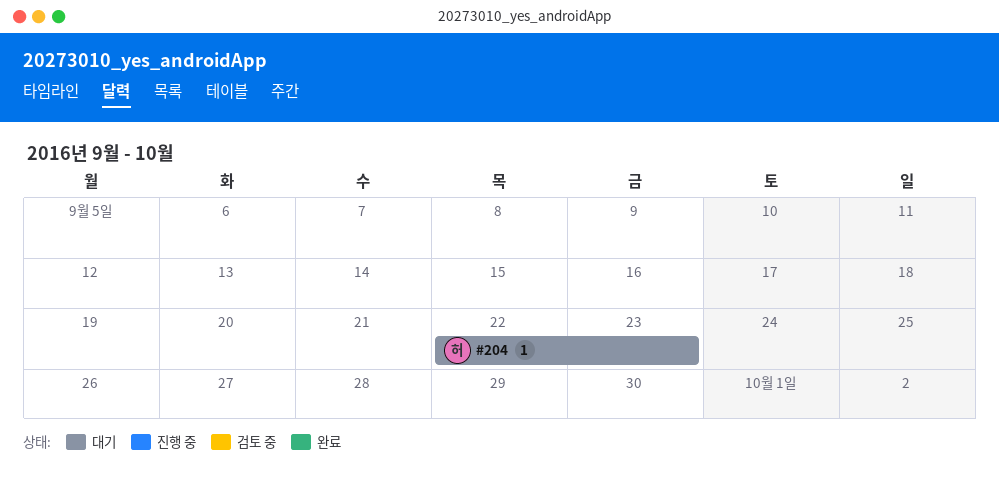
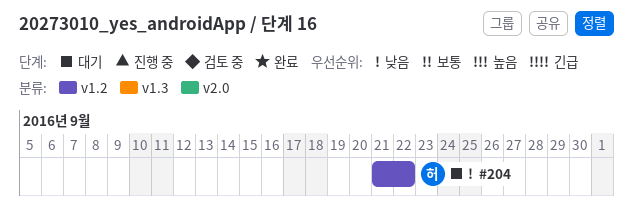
#204, start: Sep 22 -> Sep 21
#204, due: Sep 23 -> Sep 22

